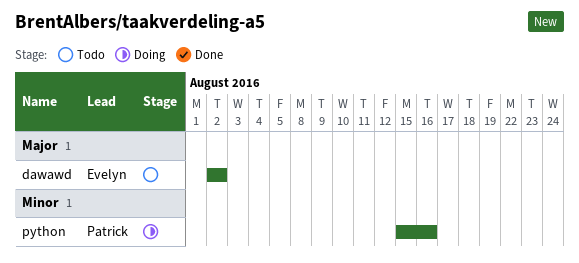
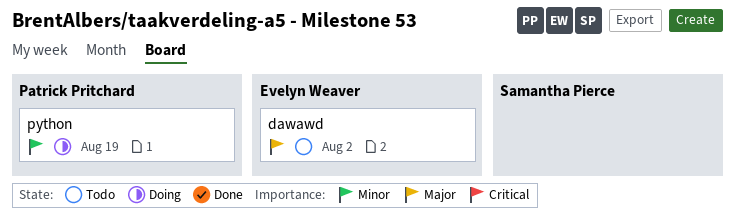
python, due: Aug 16 -> Aug 19

